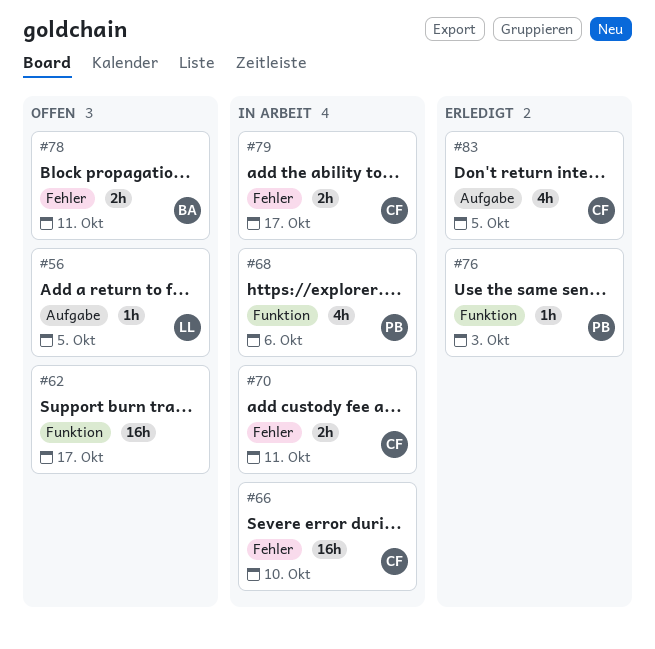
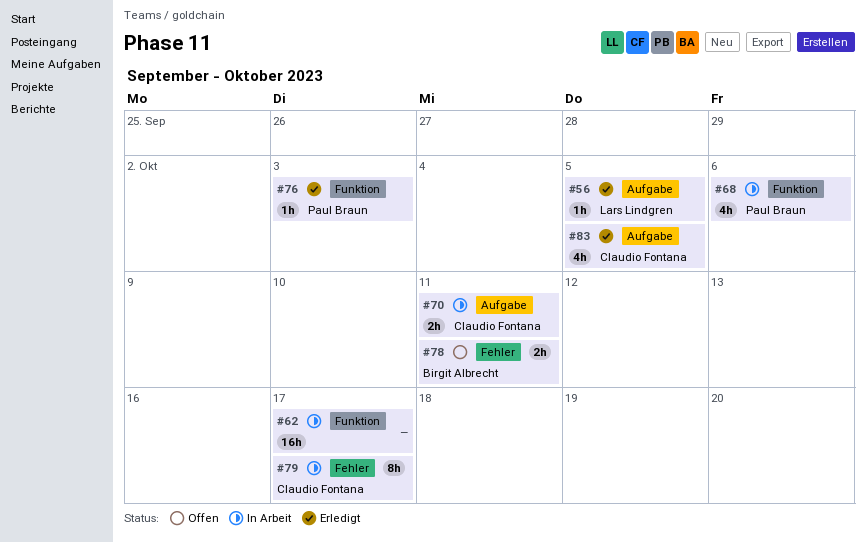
#56, status: Offen -> Erledigt
#62, status: Offen -> In Arbeit
#66: present -> none
#70, label: Fehler -> Aufgabe
#79, estimate: 2h -> 8h

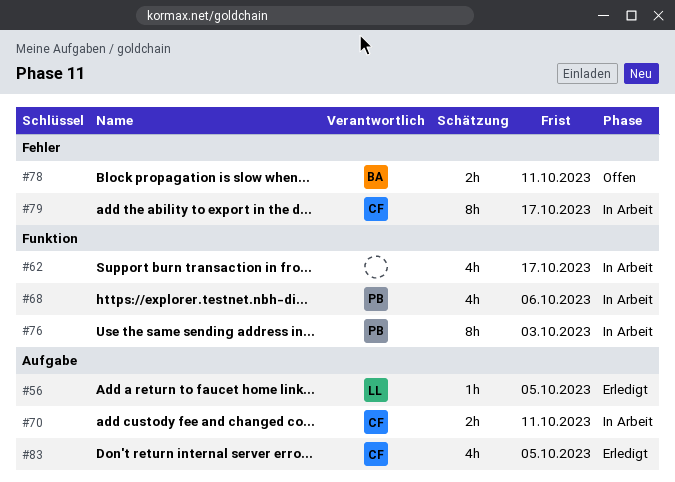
#62, estimate: 16h -> 4h
#76, status: Erledigt -> In Arbeit
#76, estimate: 1h -> 8h

